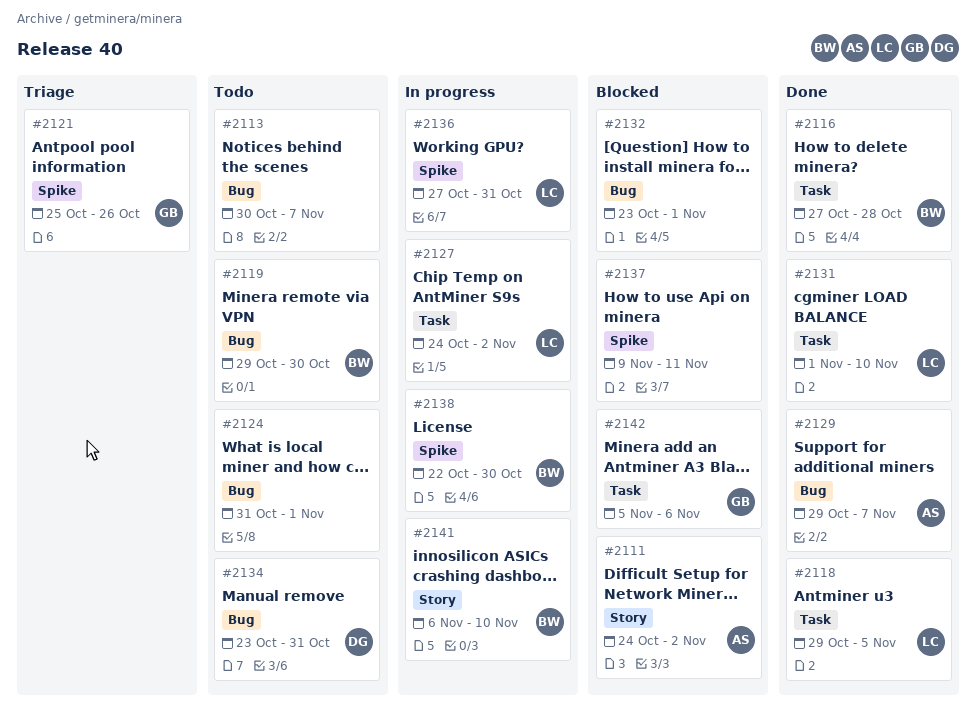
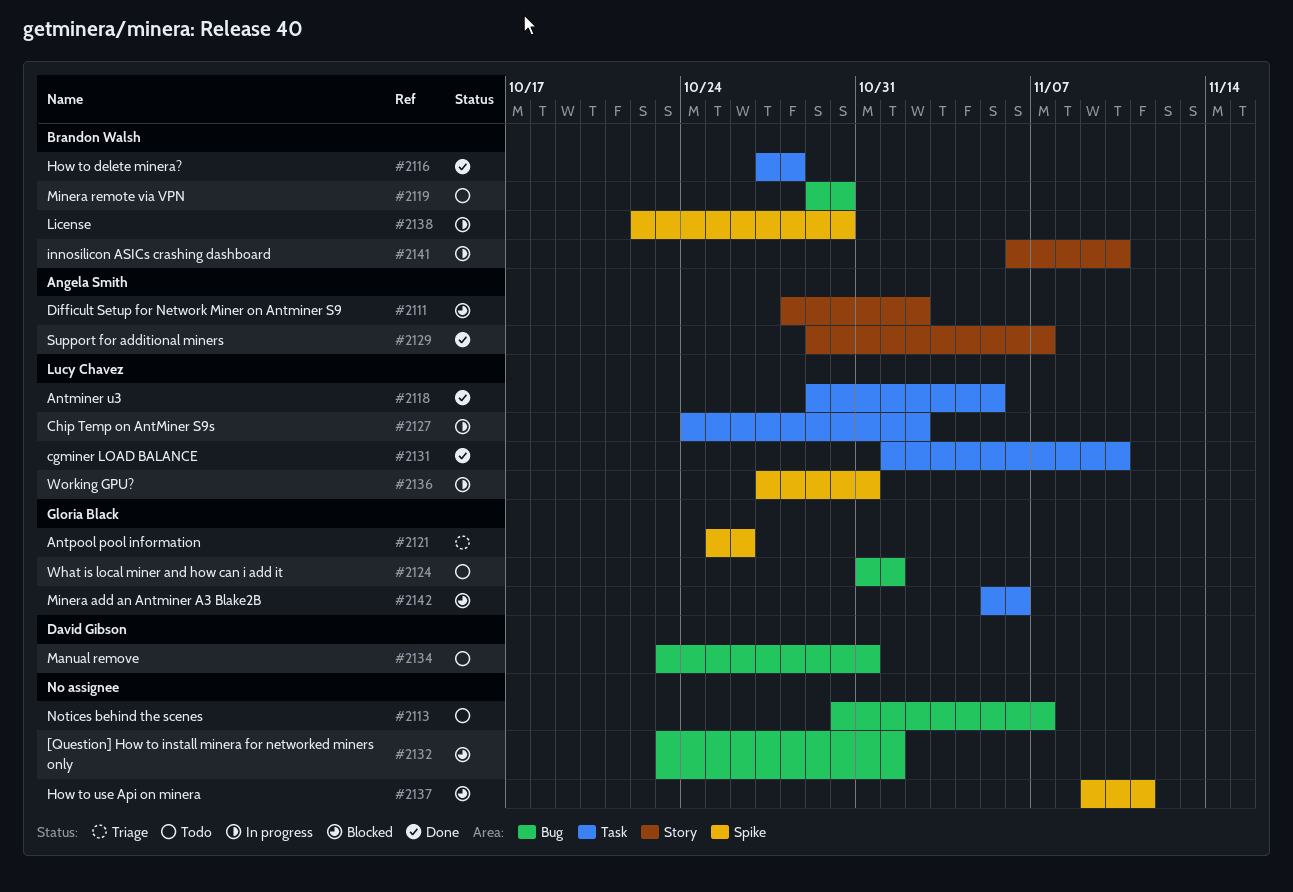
#2111, start: Oct 24 -> Oct 28
#2124, owner: none -> Gloria Black
#2129, label: Bug -> Story

